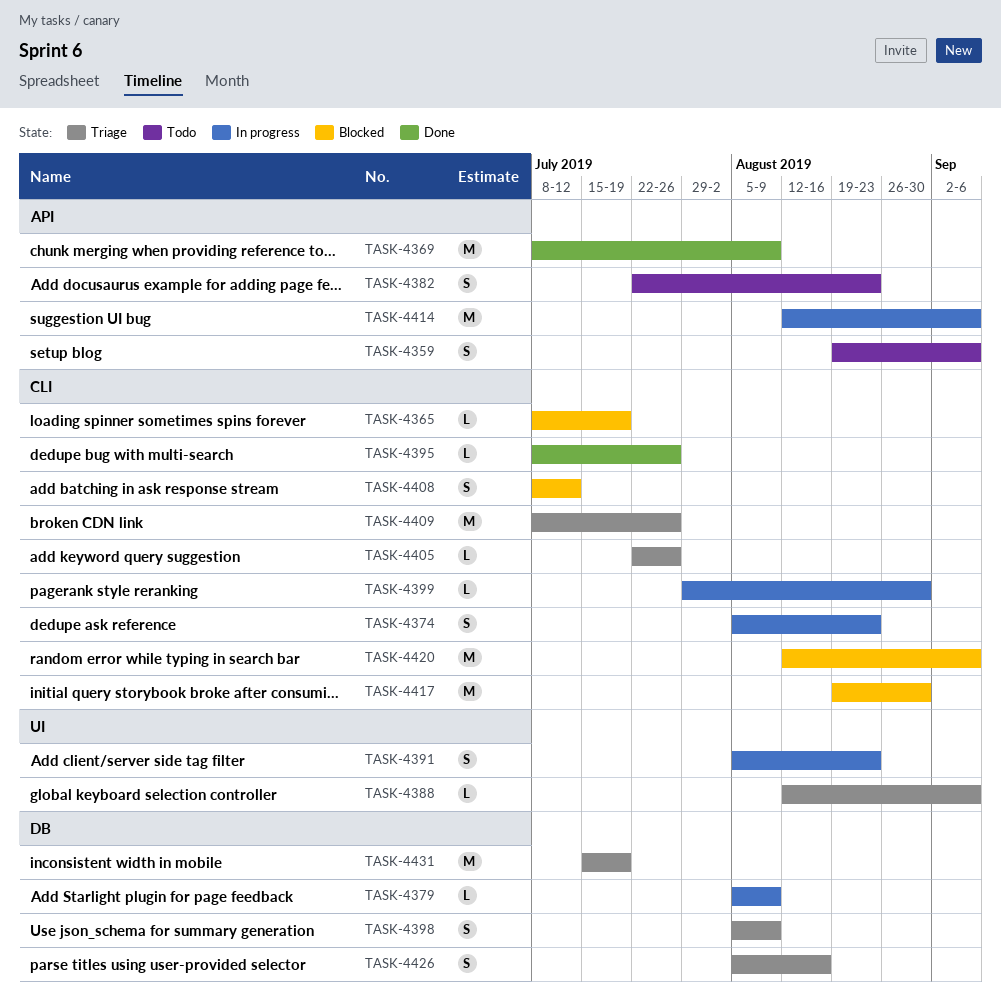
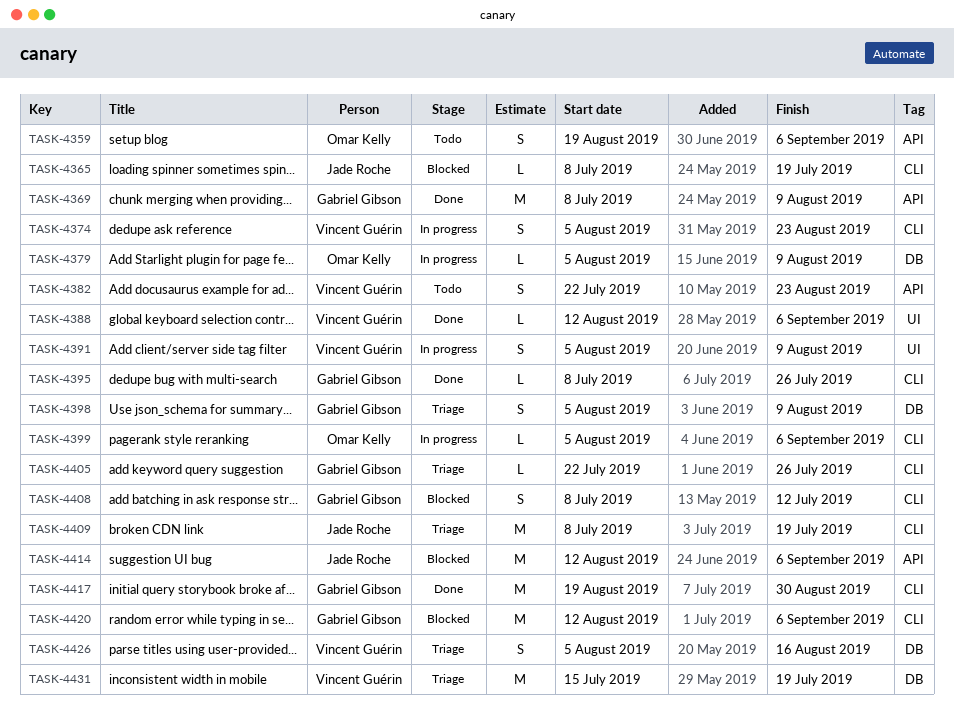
TASK-4388, status: Triage -> Done
TASK-4391, due: Aug 23 -> Aug 9
TASK-4399, start: Jul 29 -> Aug 5
TASK-4399, due: Aug 30 -> Sep 6
TASK-4409, due: Jul 26 -> Jul 19
TASK-4414, status: In progress -> Blocked
TASK-4417, status: Blocked -> Done

